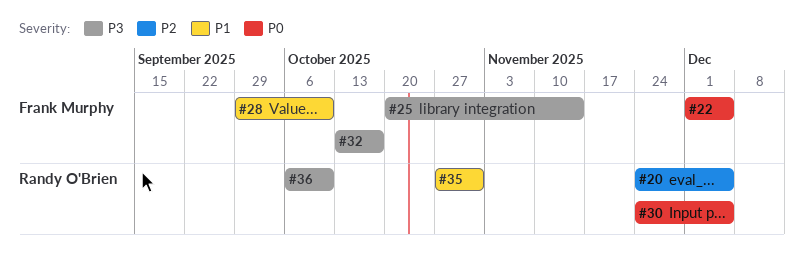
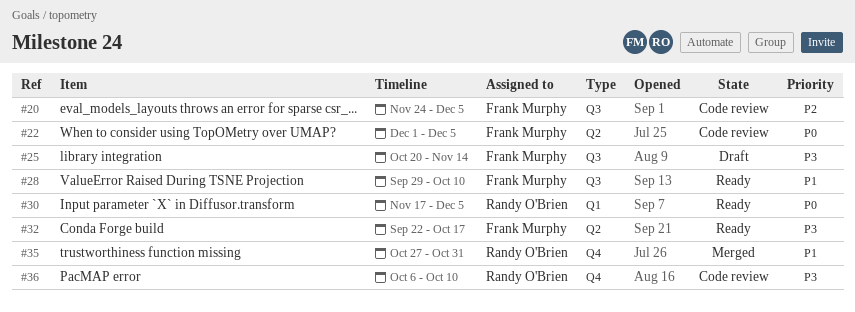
#20, owner: Randy O'Brien -> Frank Murphy
#30, start: Nov 24 -> Nov 17
#32, start: Oct 13 -> Sep 22

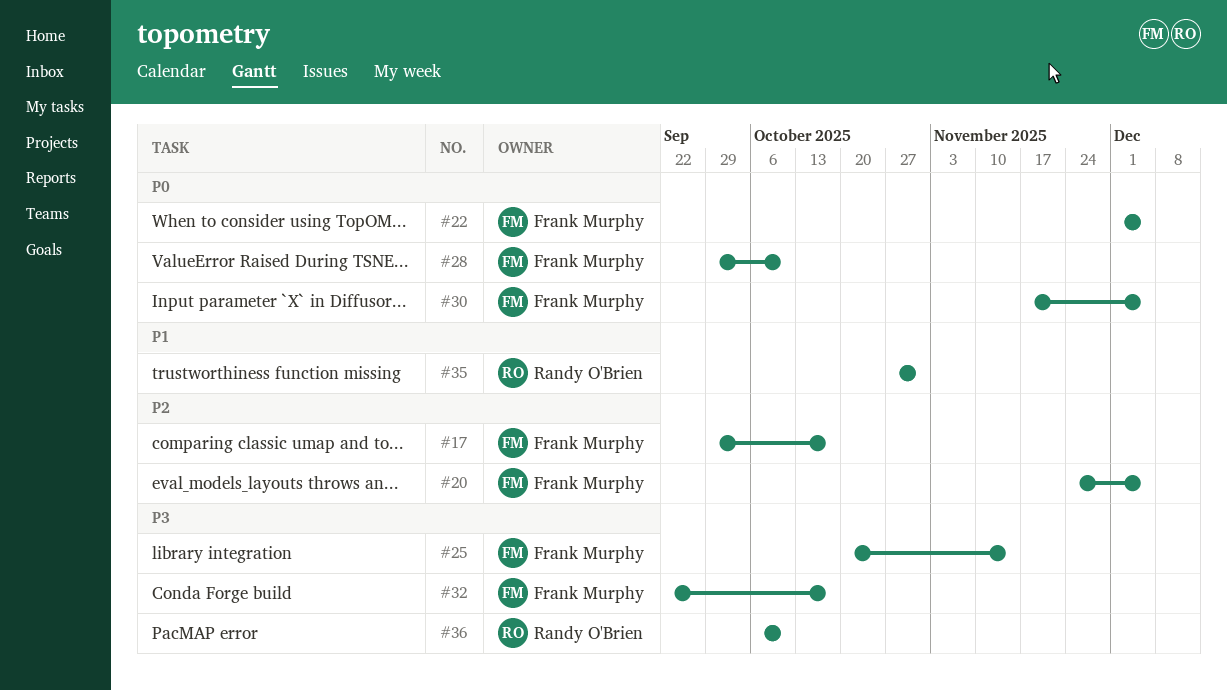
#17: none -> present
#28, priority: P1 -> P0
#30, owner: Randy O'Brien -> Frank Murphy

